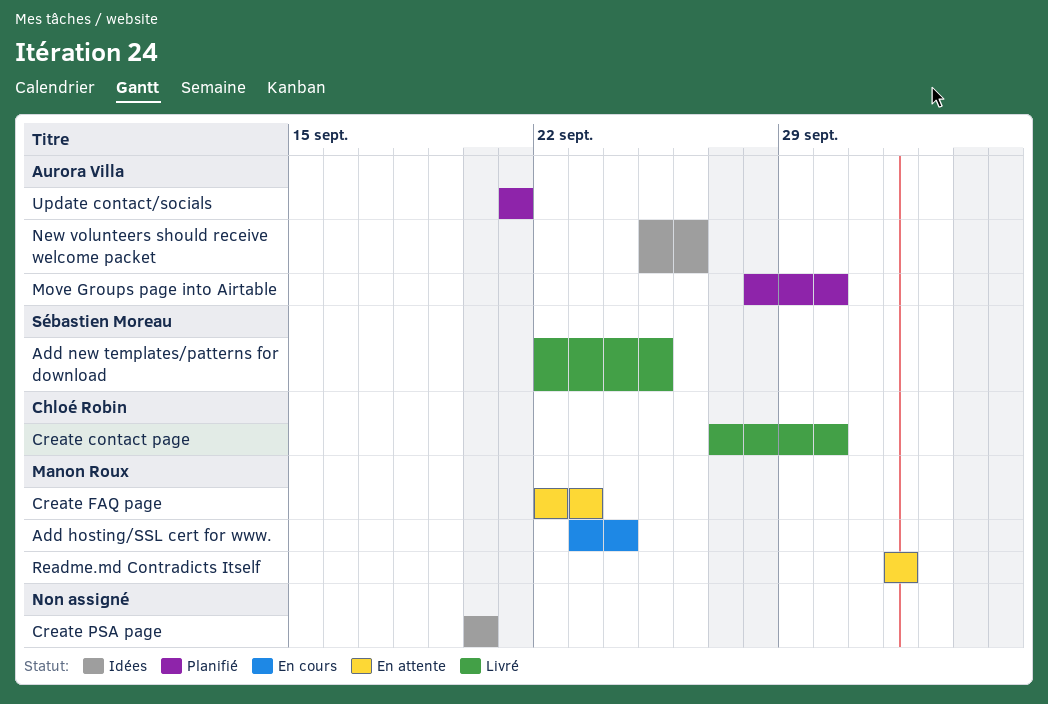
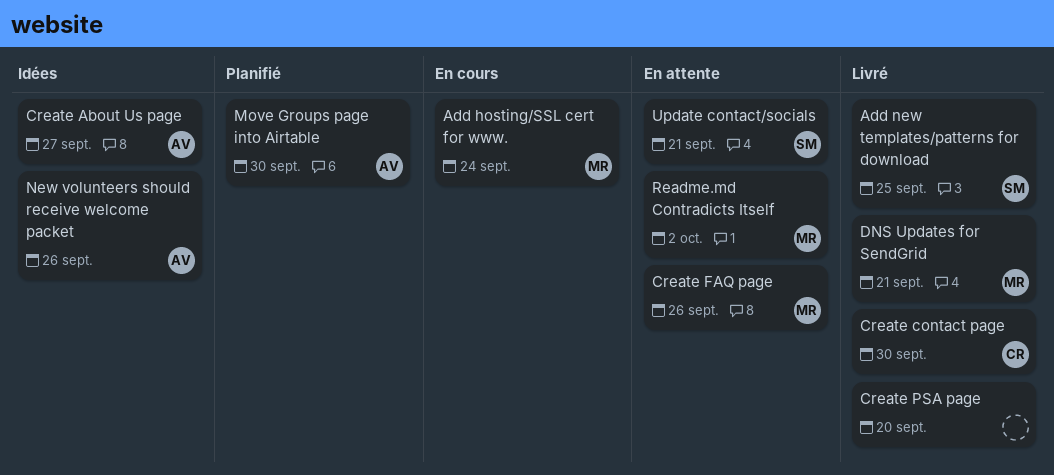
Create About Us page: none -> present
Create FAQ page, due: Sep 23 -> Sep 26
Create PSA page, status: Idées -> Livré
DNS Updates for SendGrid: none -> present
Update contact/socials, status: Planifié -> En attente
Update contact/socials, owner: Aurora Villa -> Sébastien Moreau

